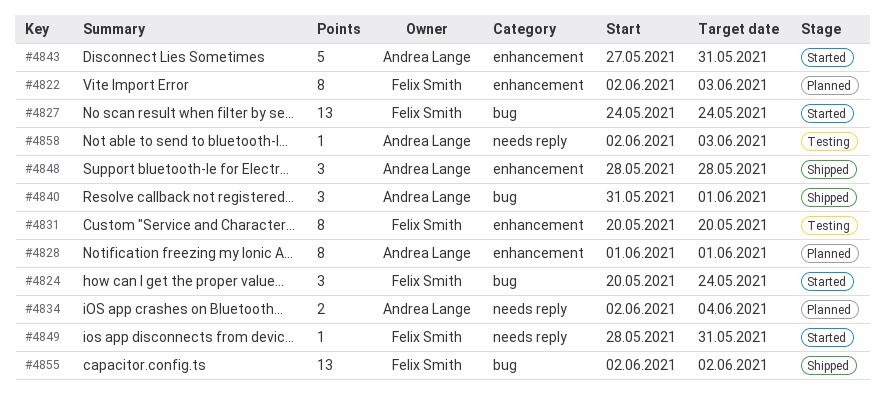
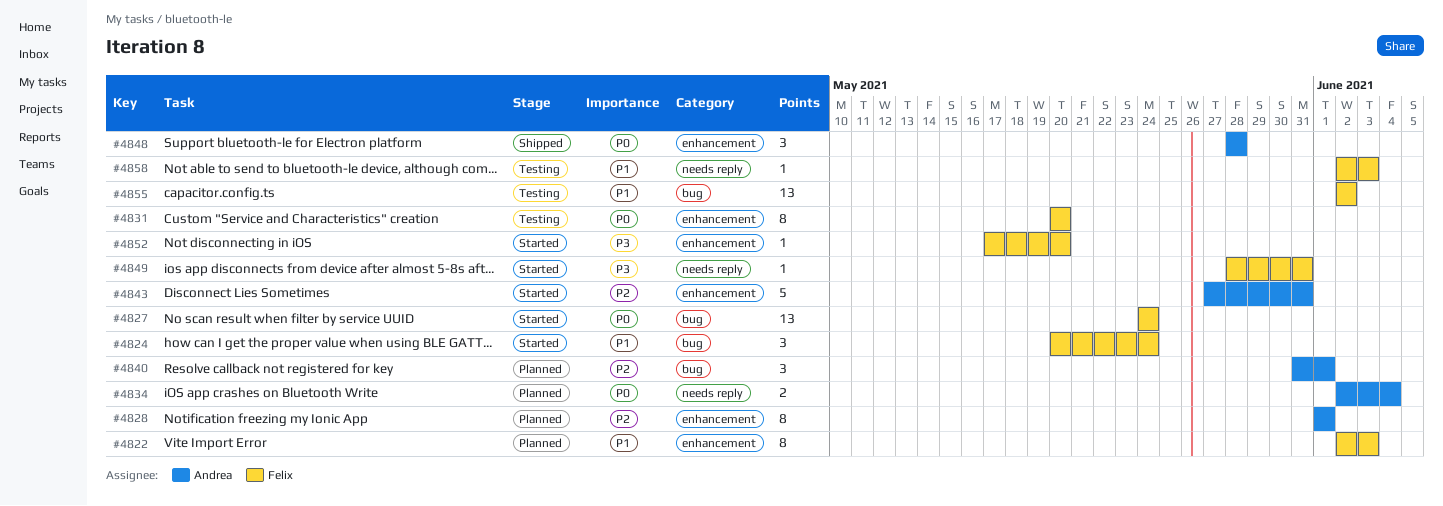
#4840, status: Shipped -> Planned
#4852: none -> present
#4855, status: Shipped -> Testing
#4858, owner: Andrea Lange -> Felix Smith

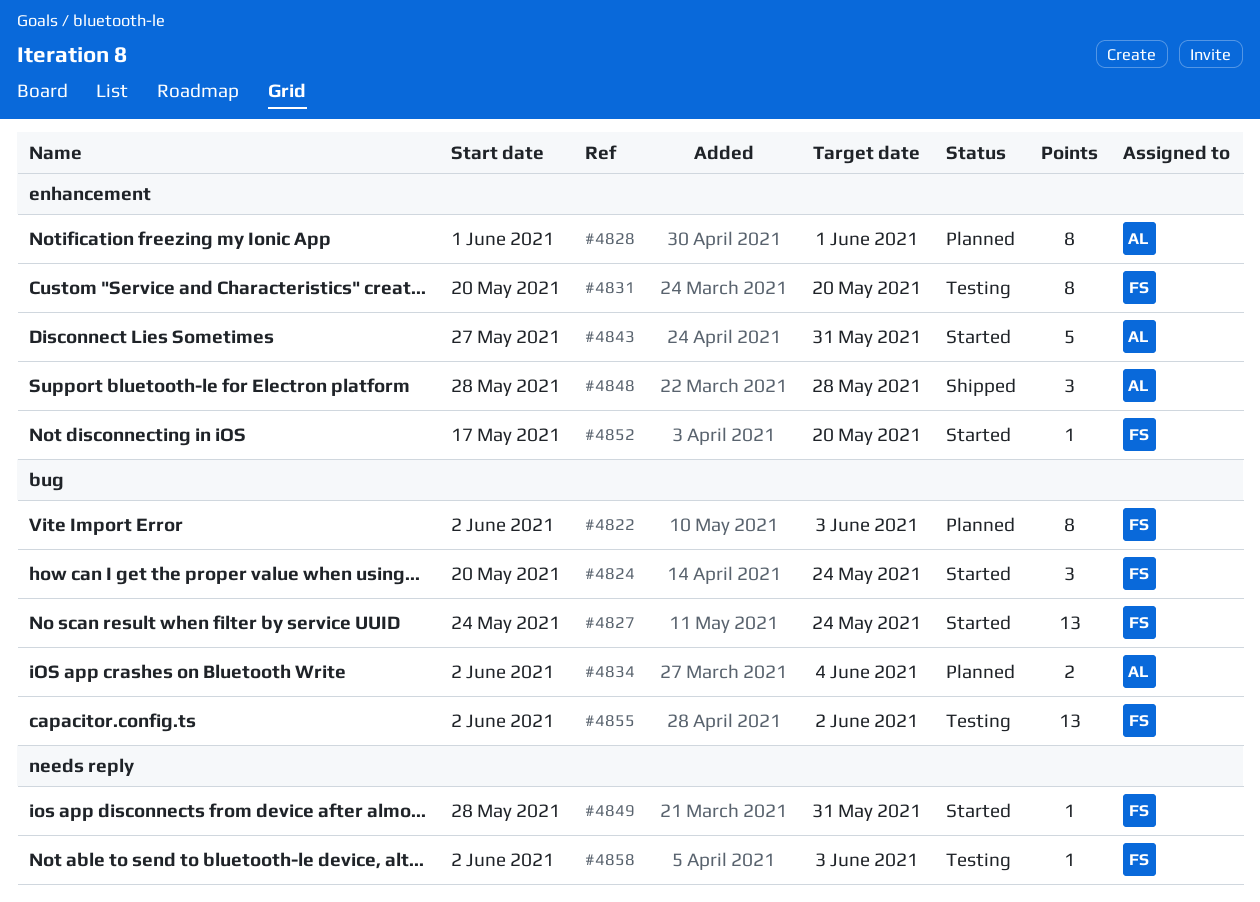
#4822, label: enhancement -> bug
#4834, label: needs reply -> bug
#4840: present -> none

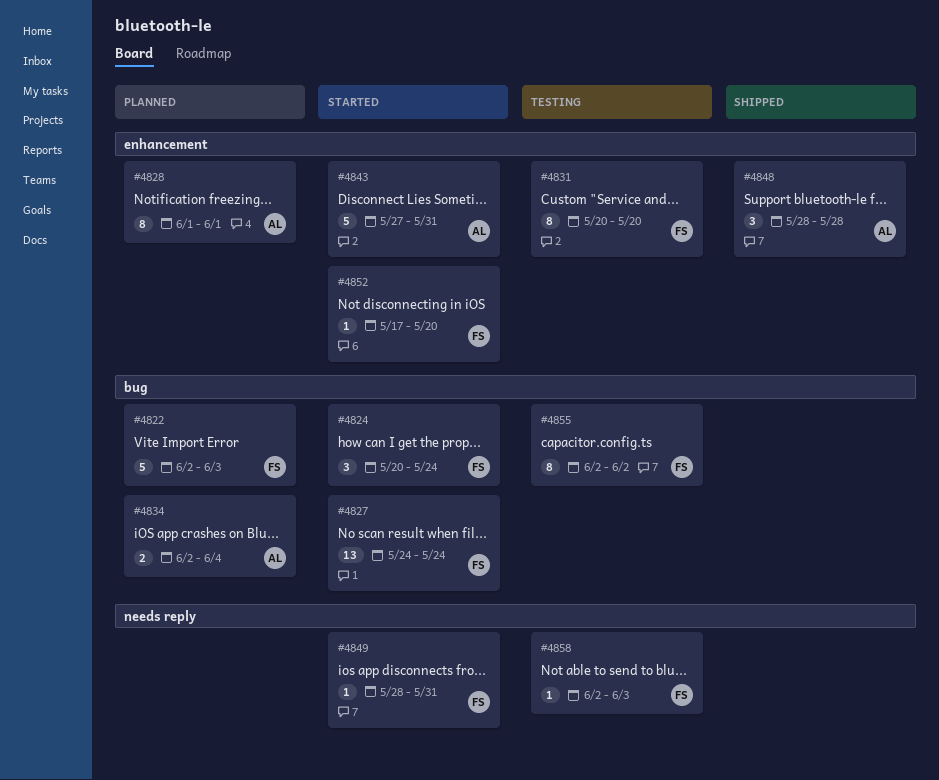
#4822, estimate: 8 -> 5
#4855, estimate: 13 -> 8

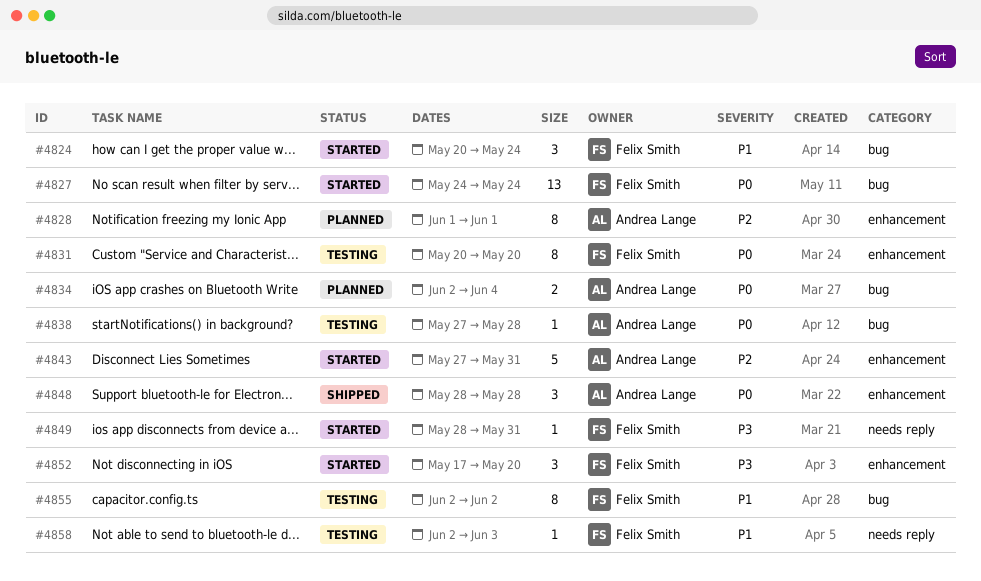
#4822: present -> none
#4838: none -> present
#4852, estimate: 1 -> 3

